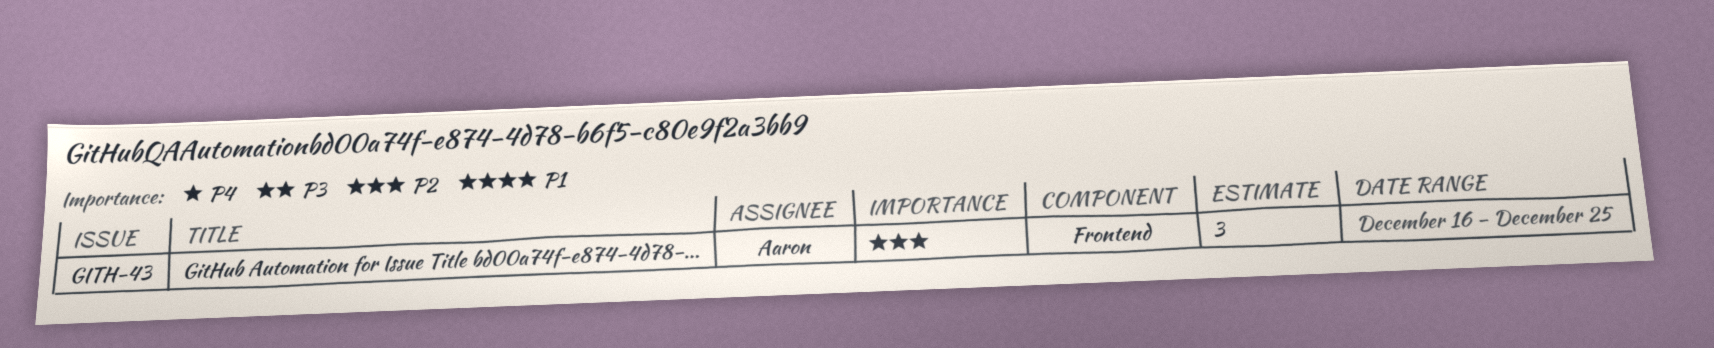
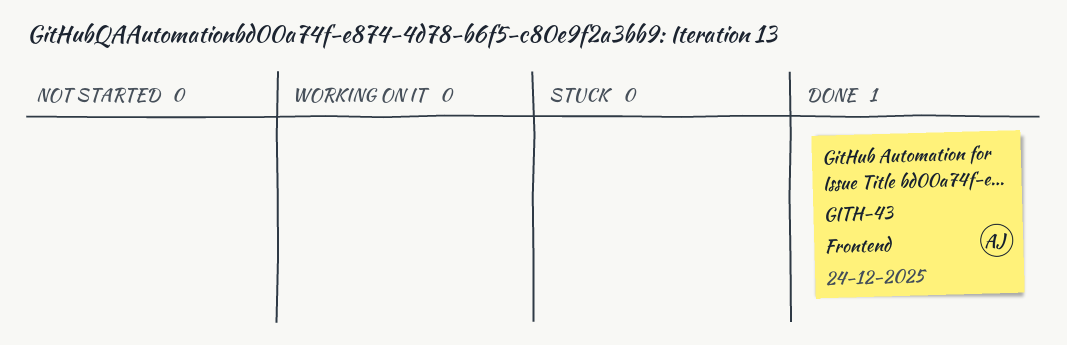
GITH-43, due: Dec 25 -> Dec 24

